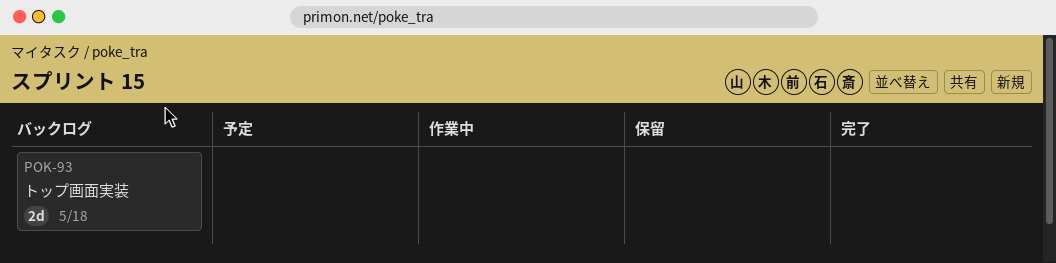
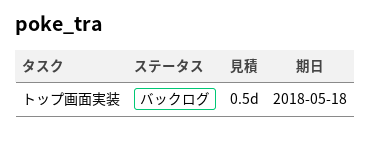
トップ画面実装, estimate: 2d -> 0.5d

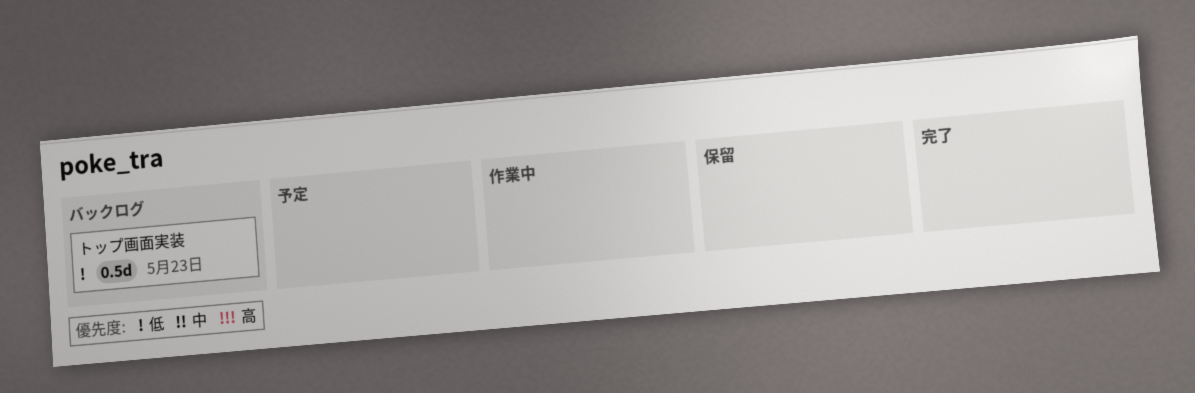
トップ画面実装, due: May 18 -> May 23

